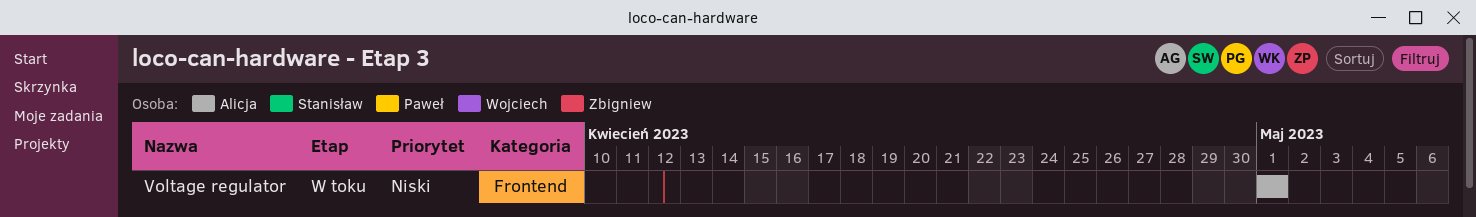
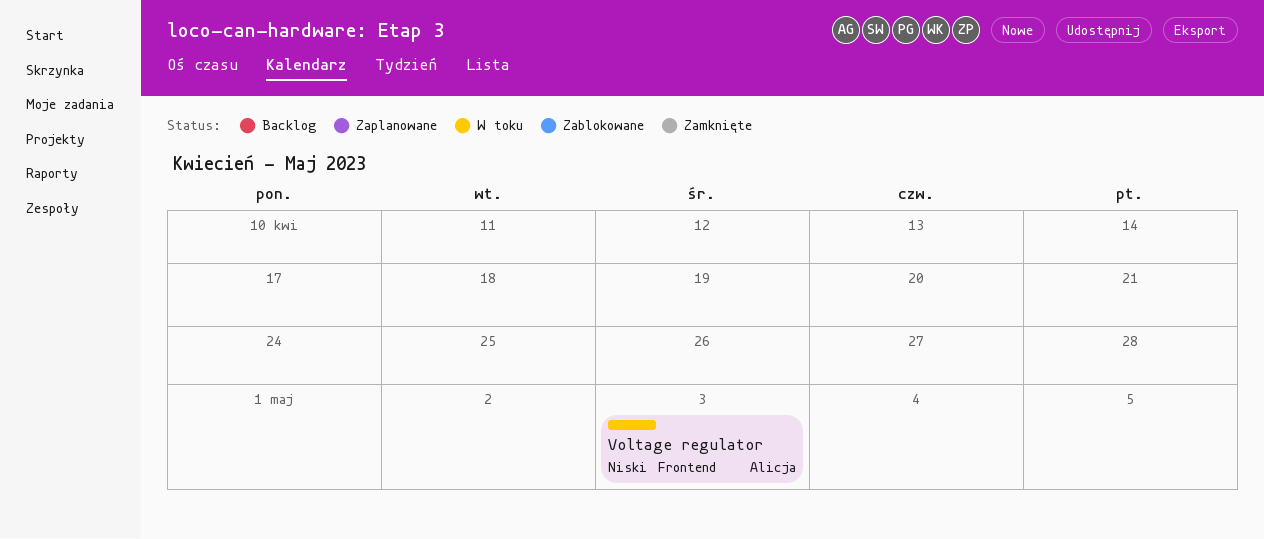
Voltage regulator, due: May 1 -> May 3

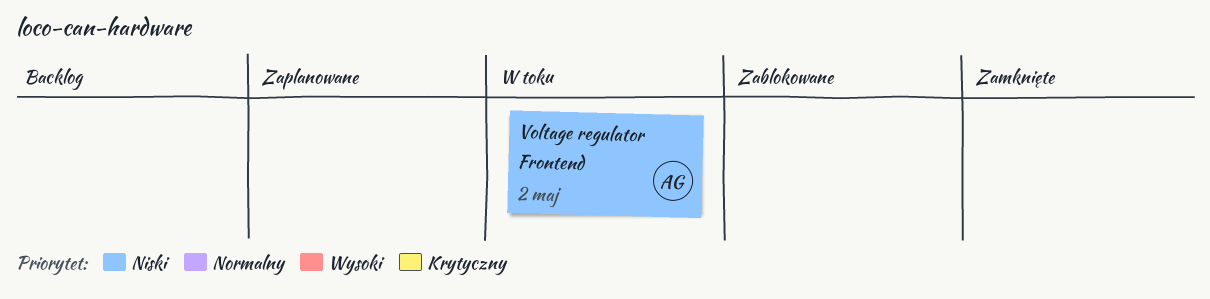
Voltage regulator, due: May 3 -> May 2

